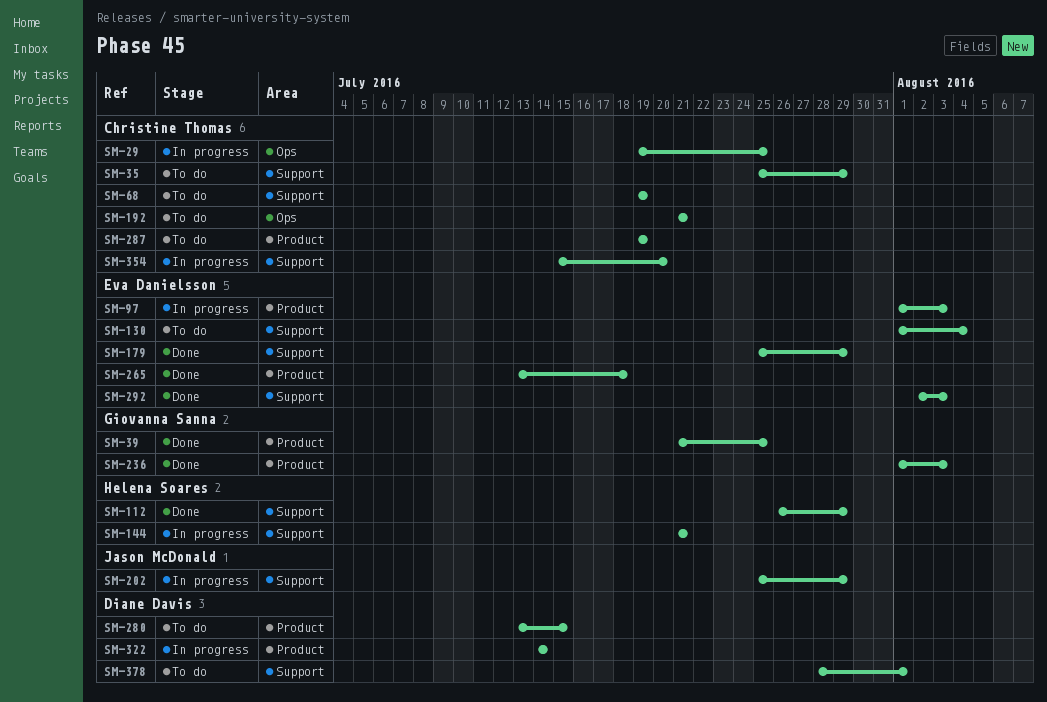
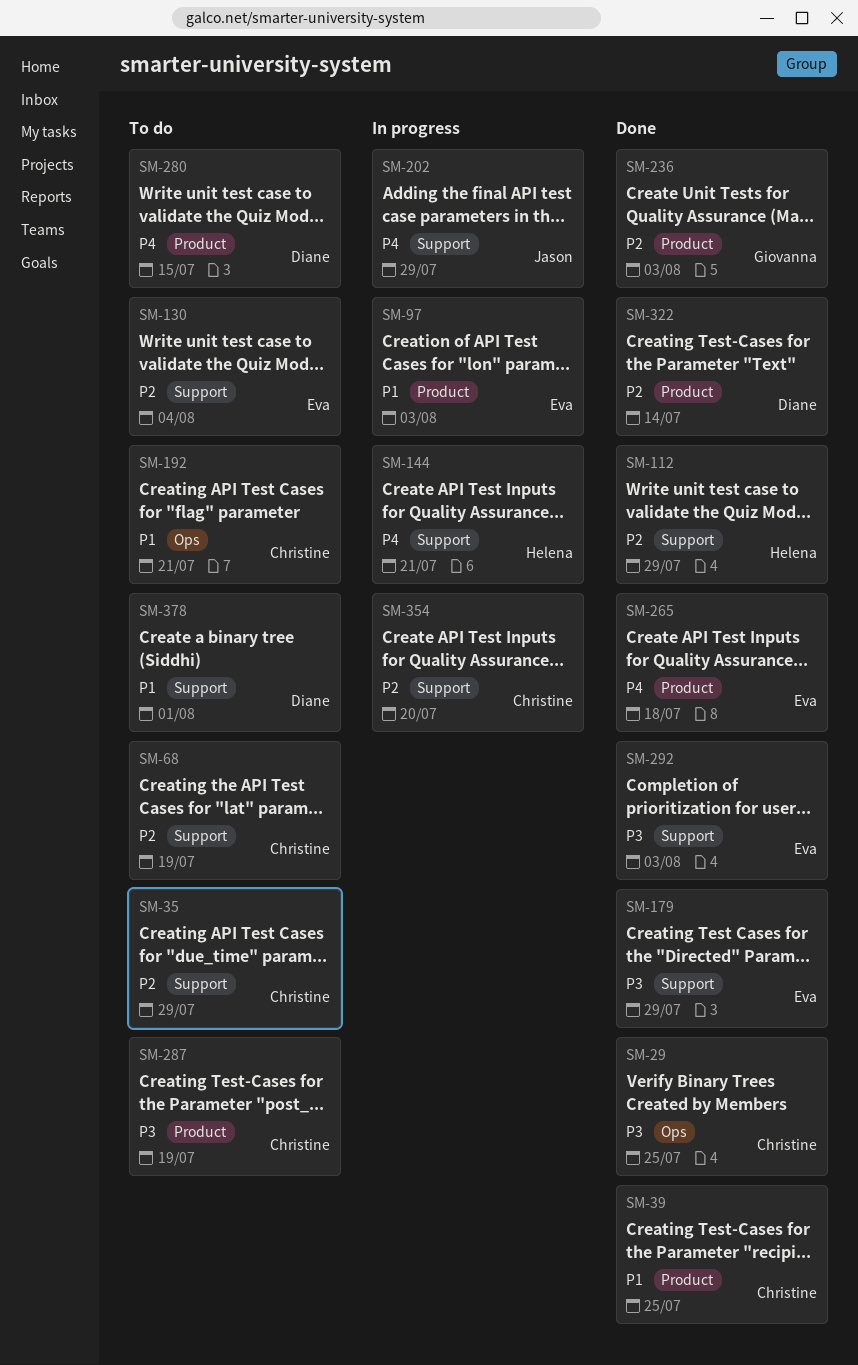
SM-29, status: In progress -> Done
SM-39, owner: Giovanna Sanna -> Christine Thomas
SM-322, status: In progress -> Done

